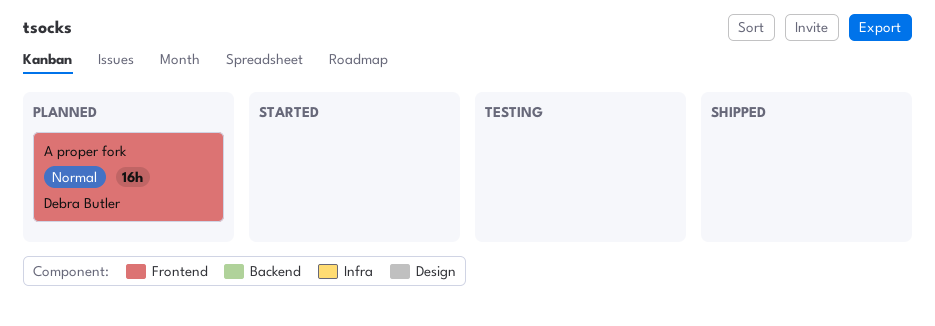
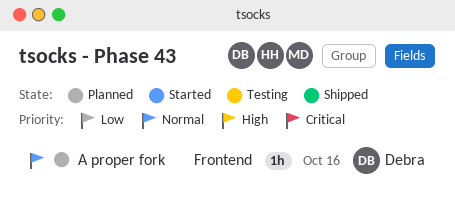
A proper fork, estimate: 16h -> 1h

